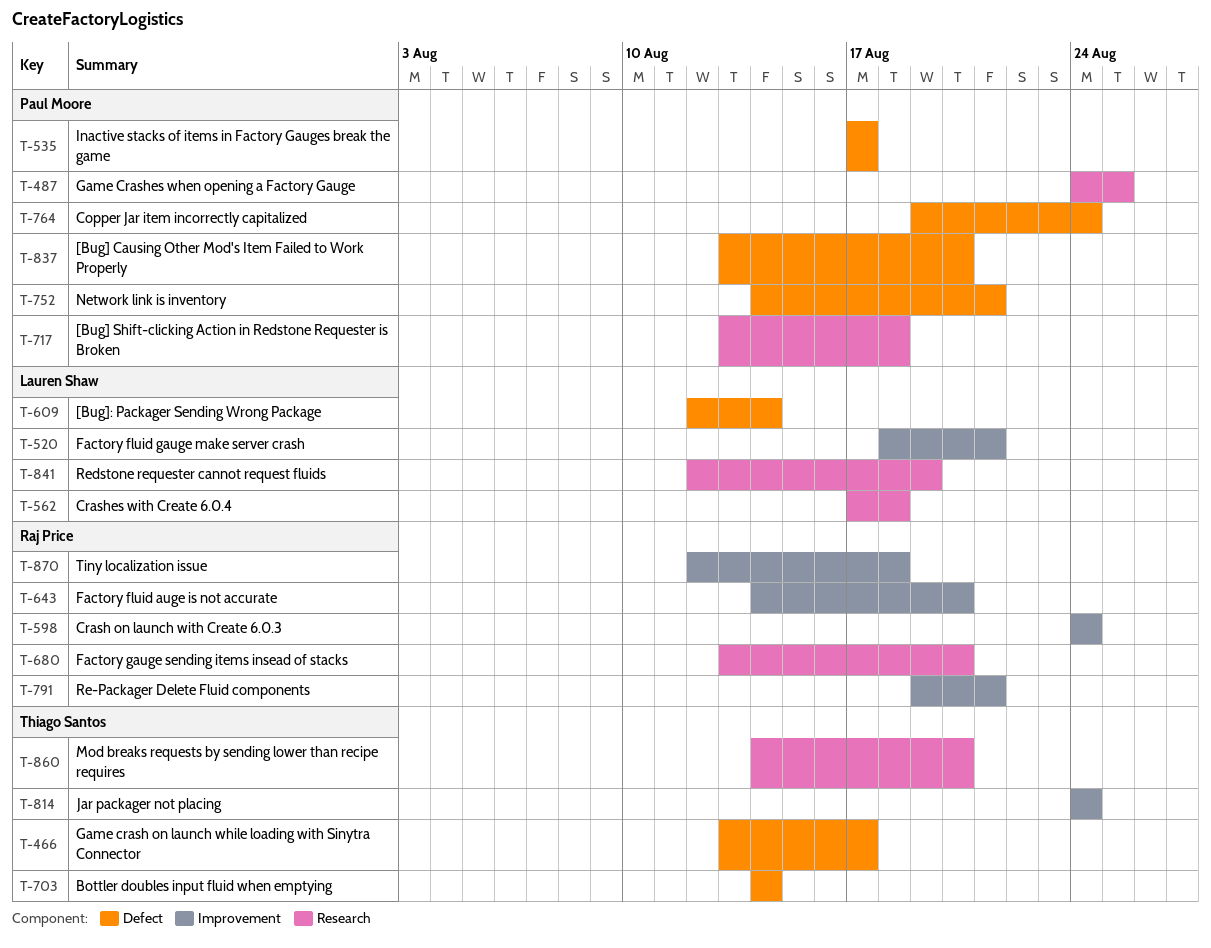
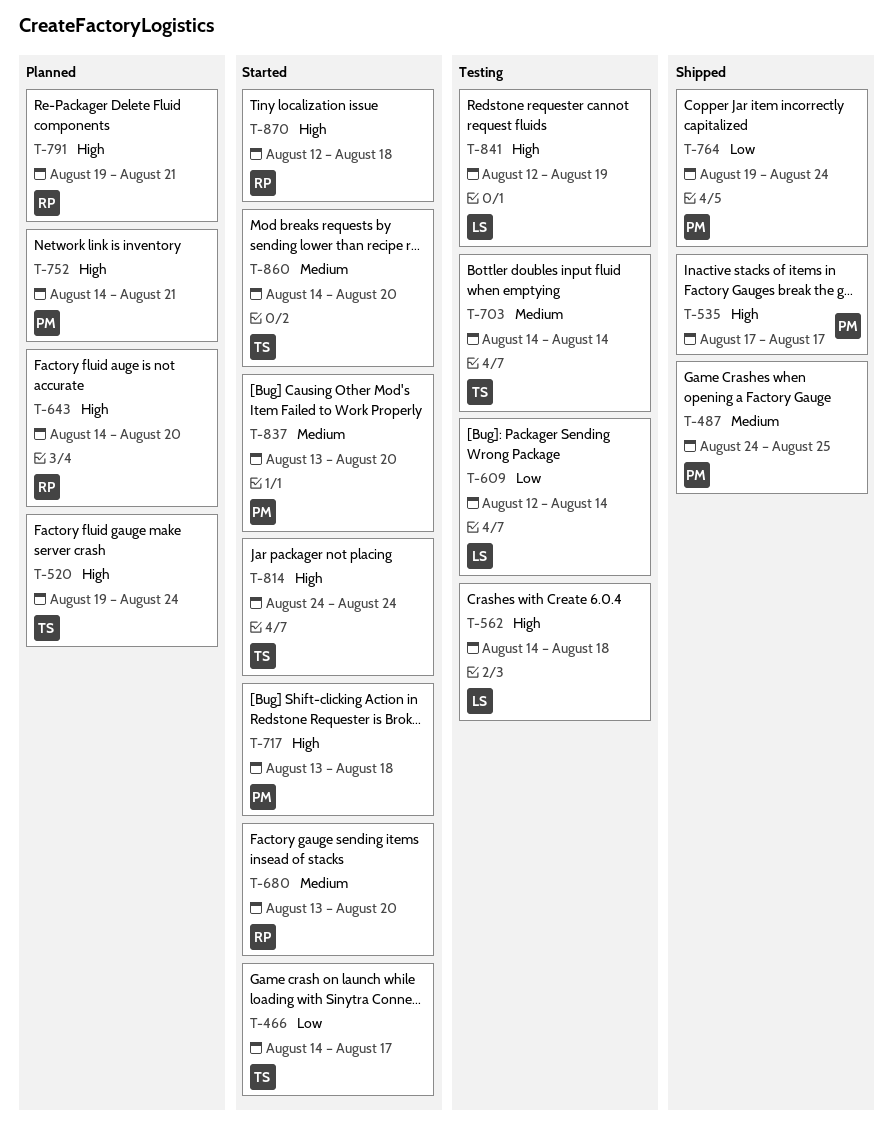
T-466, start: Aug 13 -> Aug 14
T-520, owner: Lauren Shaw -> Thiago Santos
T-520, start: Aug 18 -> Aug 19
T-520, due: Aug 21 -> Aug 24
T-562, start: Aug 17 -> Aug 14
T-598: present -> none

